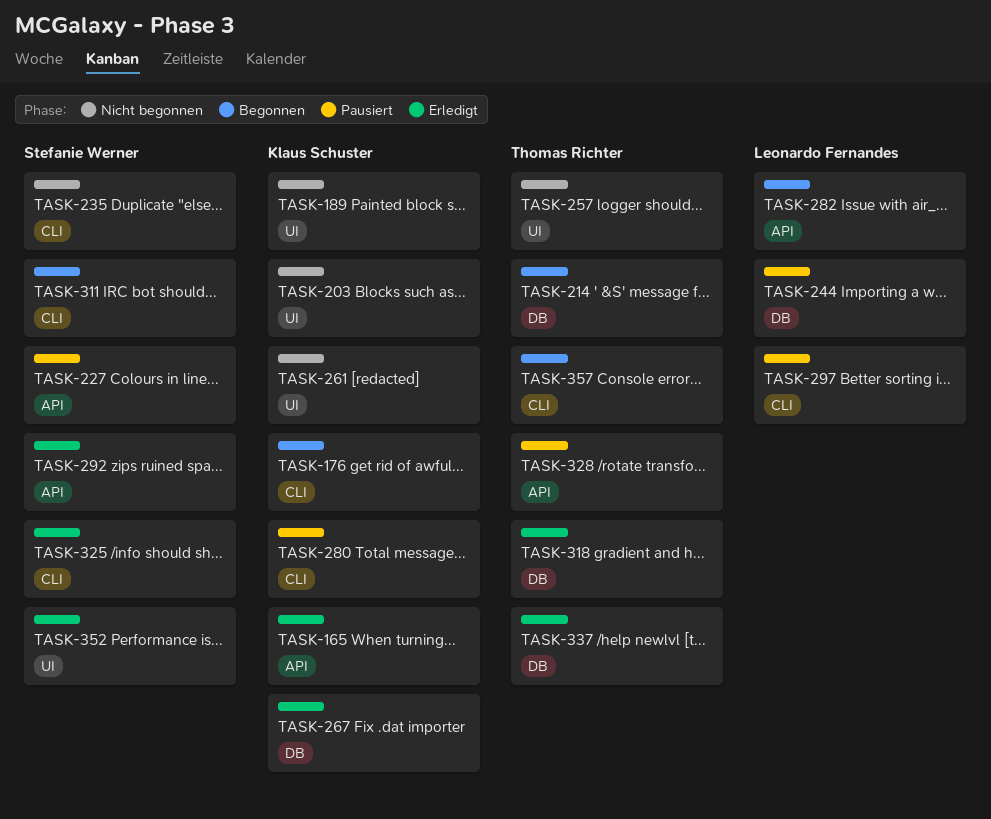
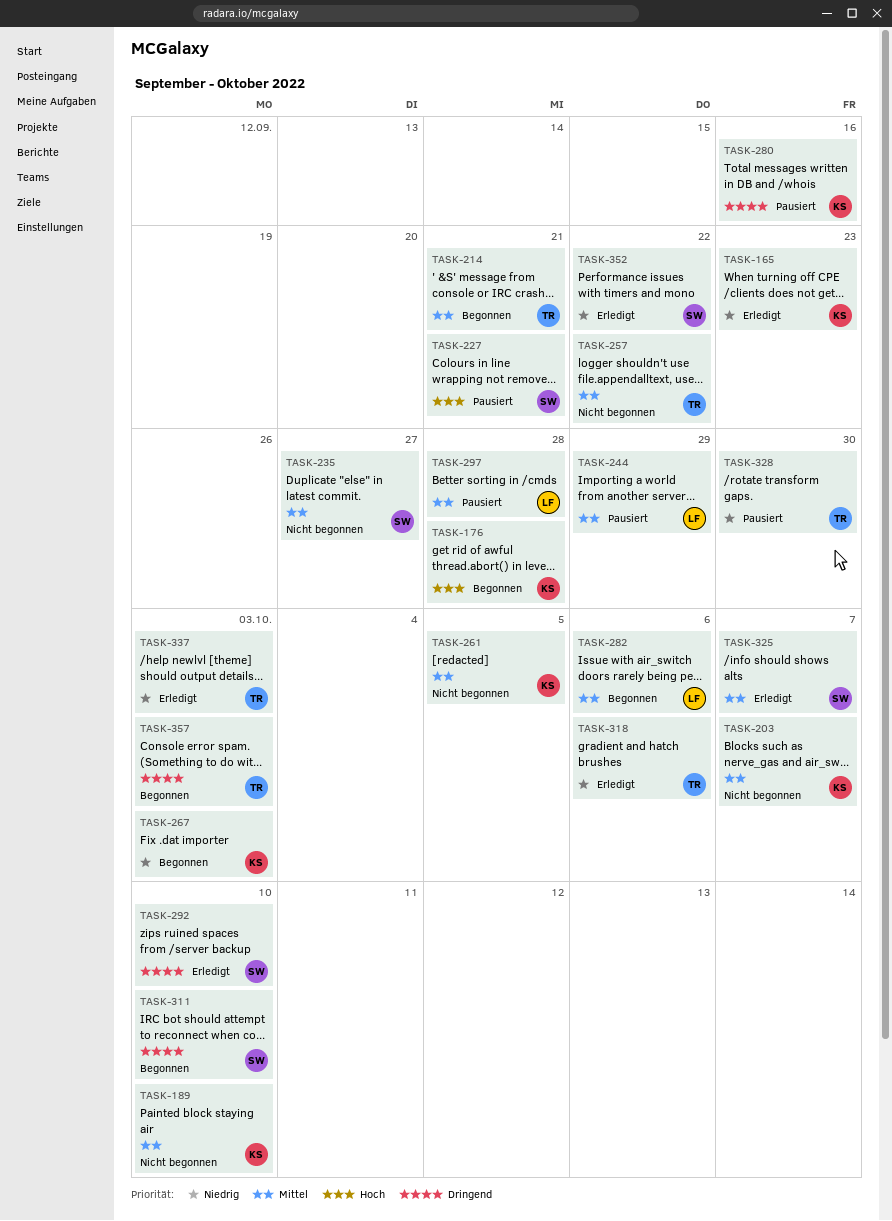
TASK-267, status: Erledigt -> Begonnen

